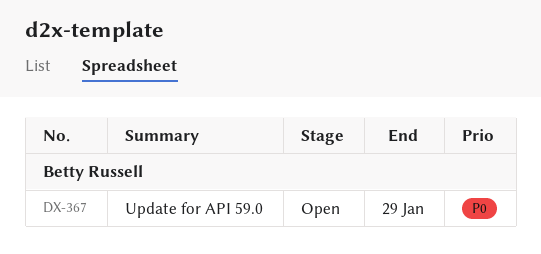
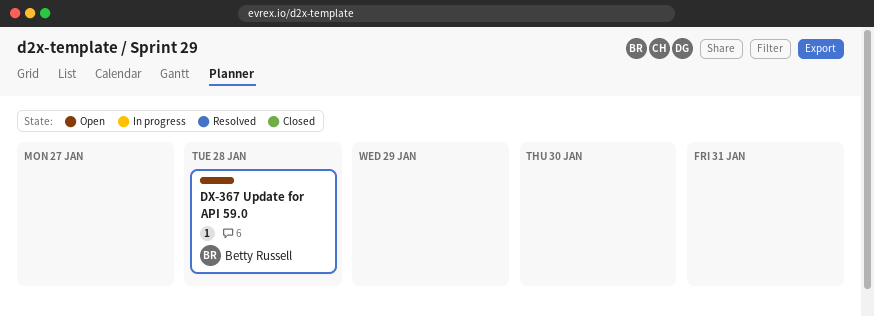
DX-367, due: Jan 29 -> Jan 28

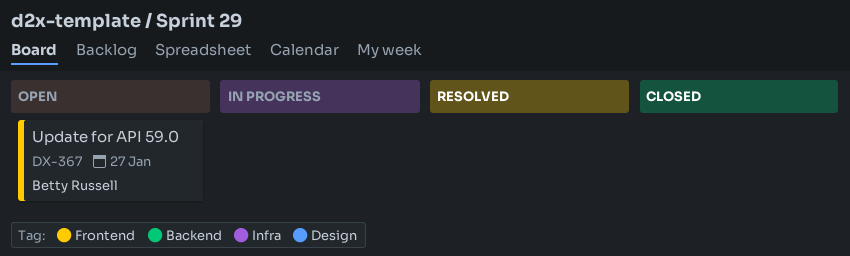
DX-367, due: Jan 28 -> Jan 27

